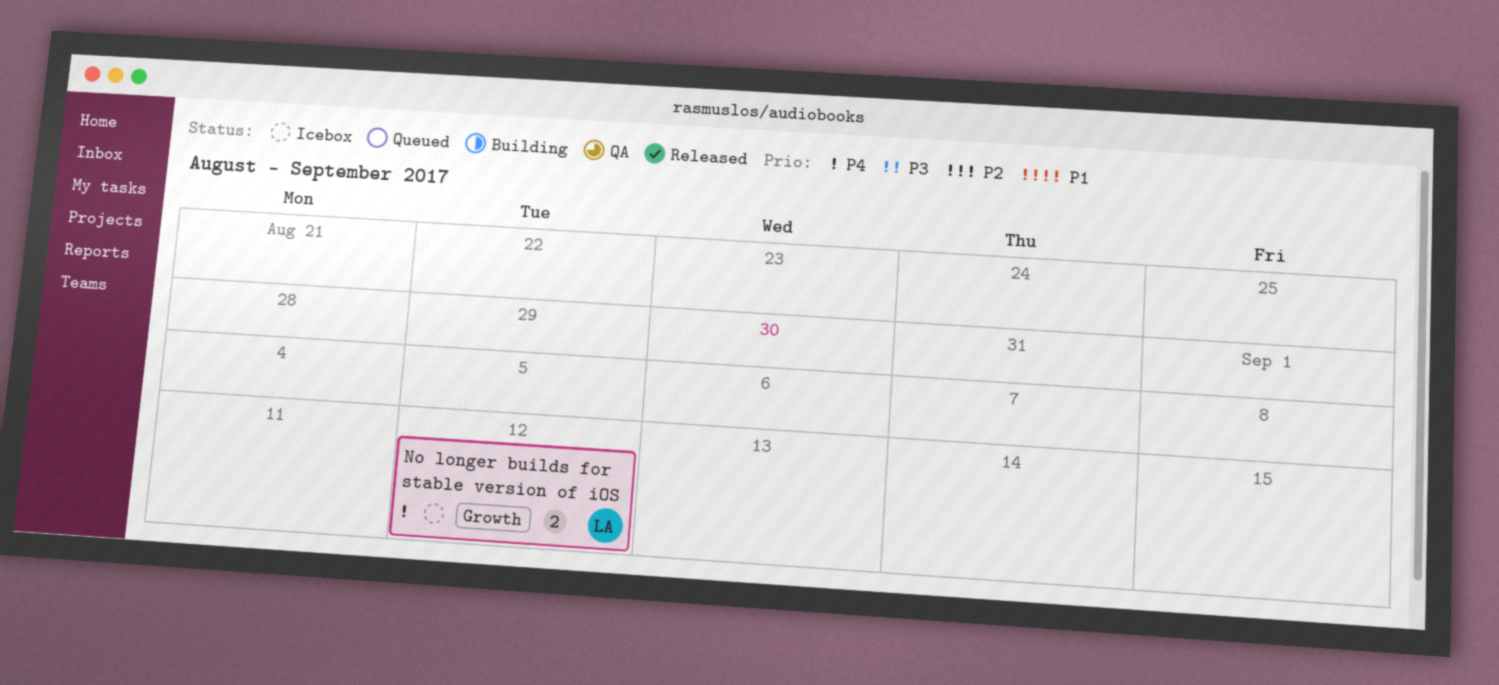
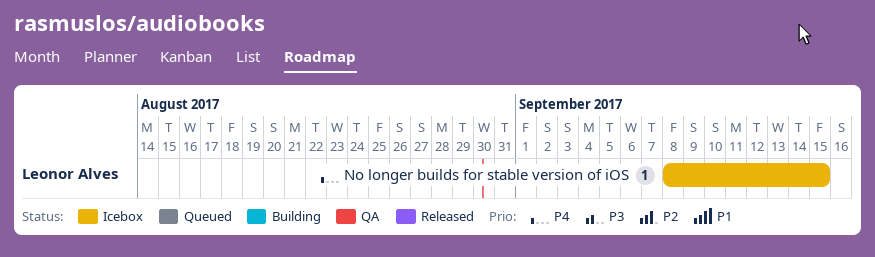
No longer builds for stable version of iOS, estimate: 2 -> 1
No longer builds for stable version of iOS, due: Sep 12 -> Sep 15

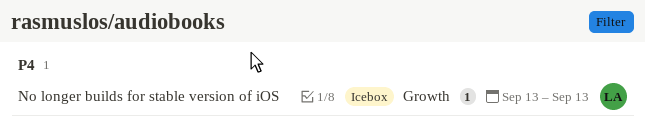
No longer builds for stable version of iOS, start: Sep 8 -> Sep 13
No longer builds for stable version of iOS, due: Sep 15 -> Sep 13

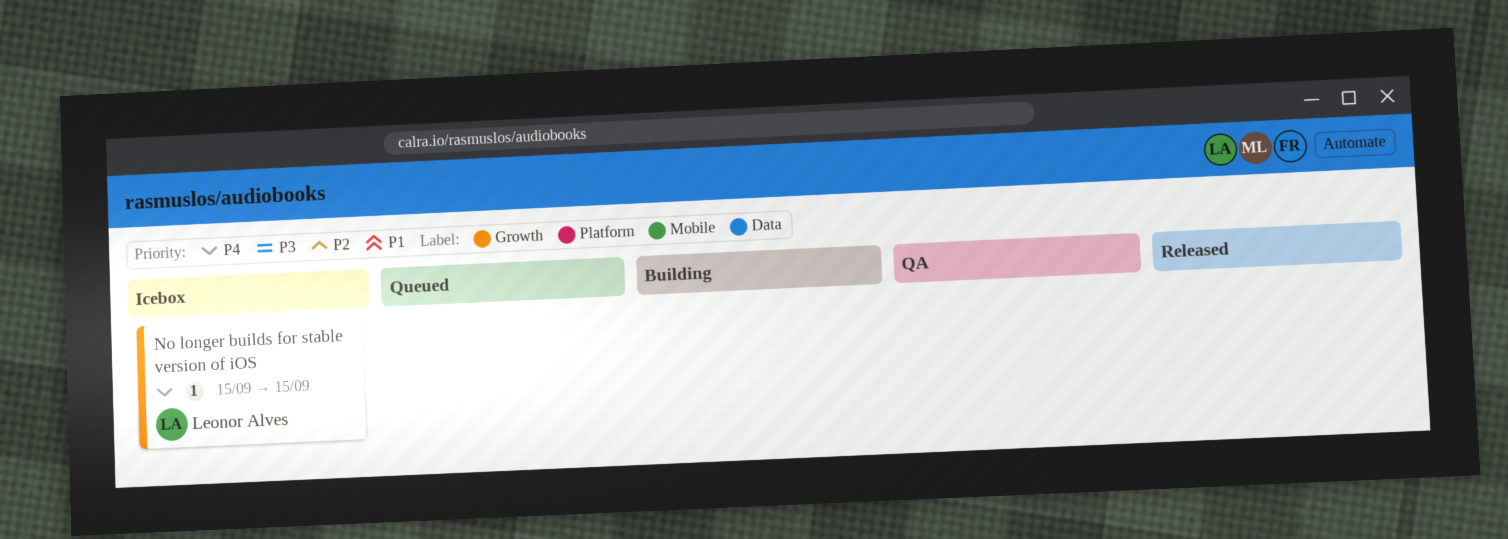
No longer builds for stable version of iOS, start: Sep 13 -> Sep 15
No longer builds for stable version of iOS, due: Sep 13 -> Sep 15

